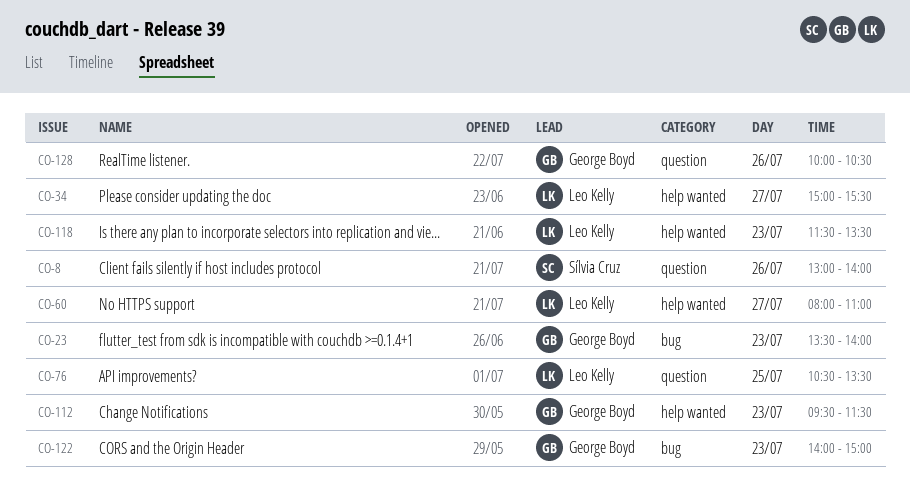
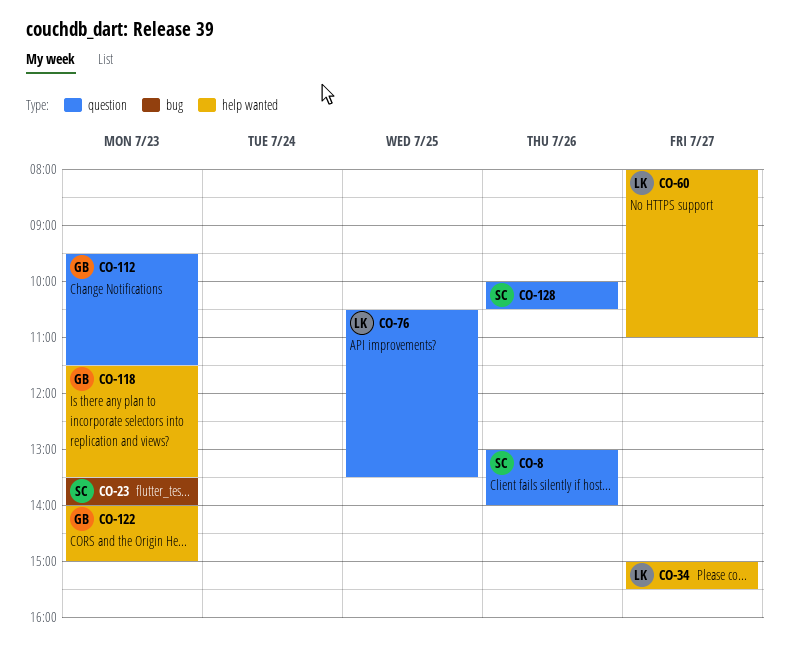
CO-23, owner: George Boyd -> Sílvia Cruz
CO-112, label: help wanted -> question
CO-118, owner: Leo Kelly -> George Boyd
CO-122, label: bug -> help wanted
CO-128, owner: George Boyd -> Sílvia Cruz

